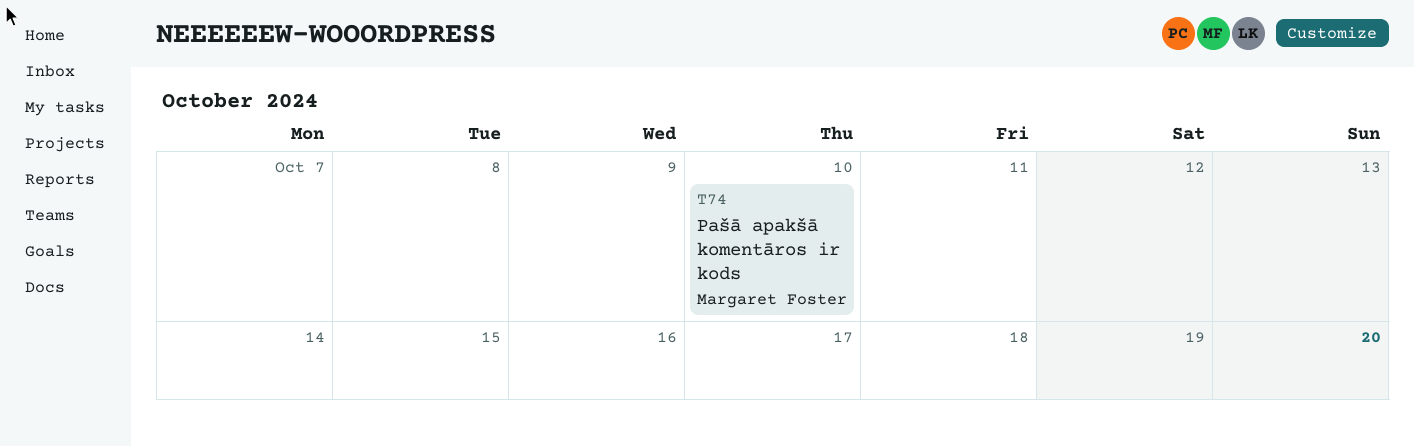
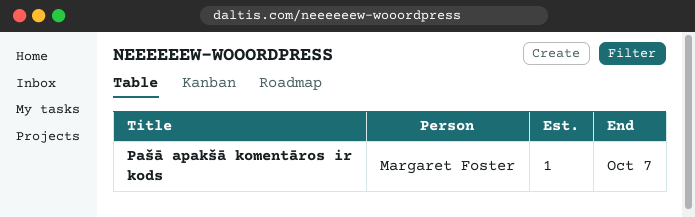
Pašā apakšā komentāros ir kods, due: Oct 10 -> Oct 7

